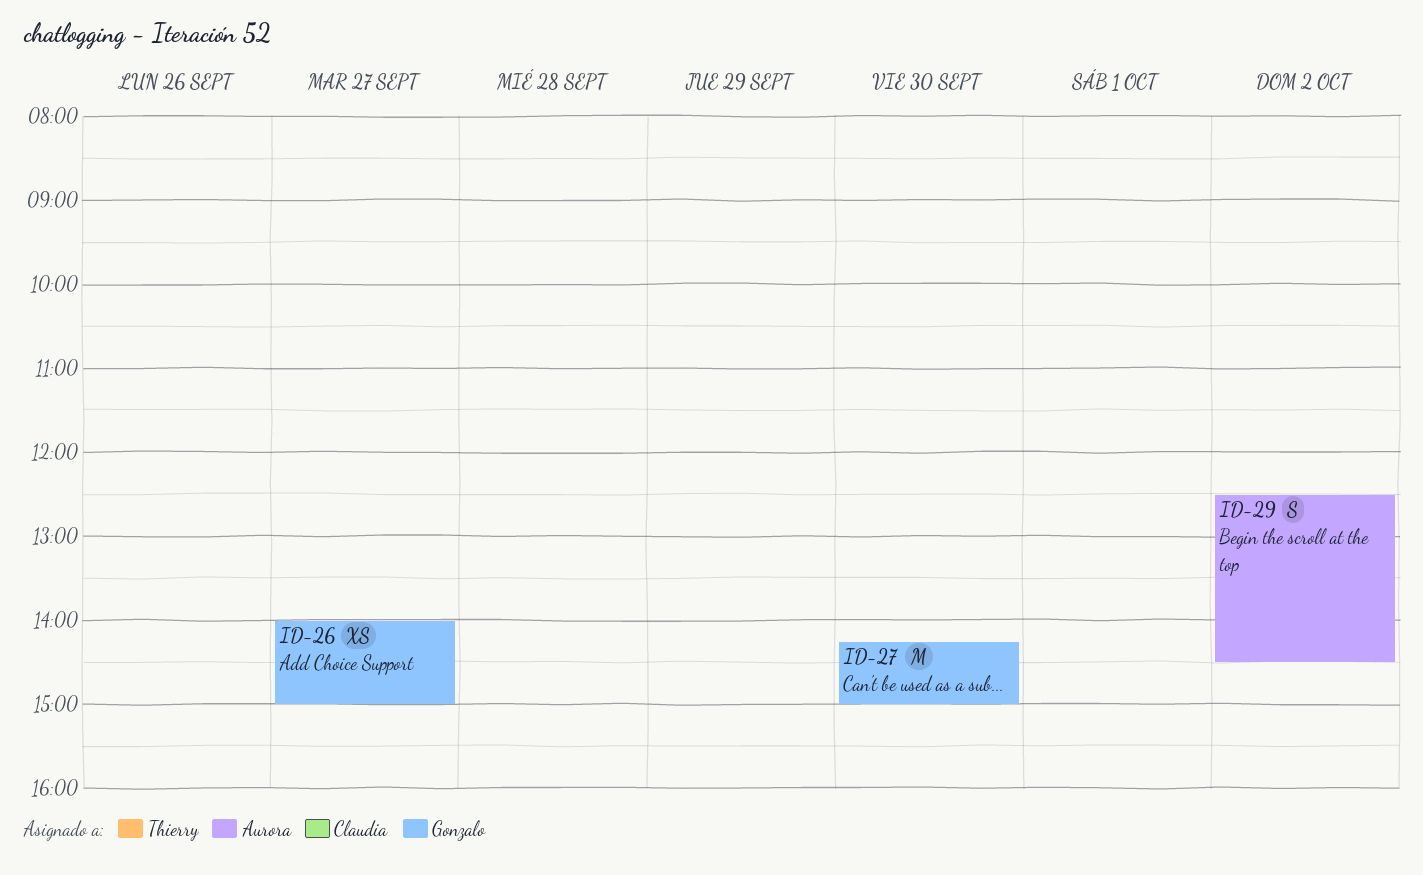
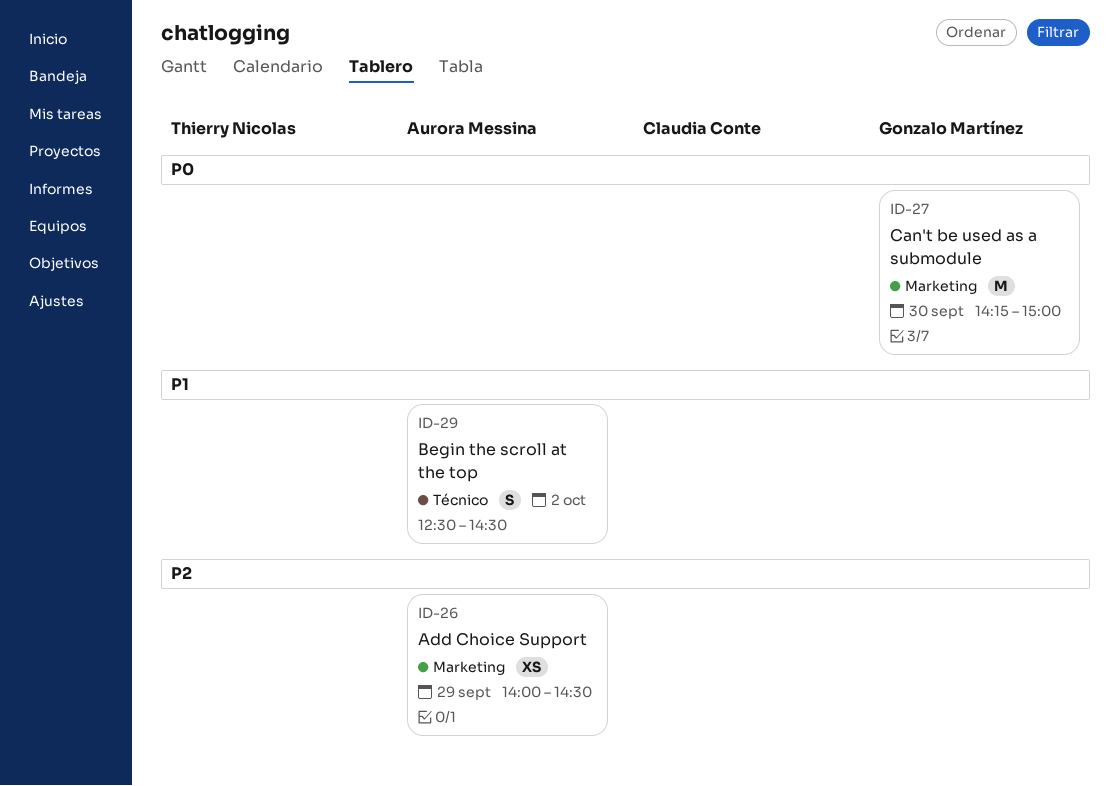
ID-26, owner: Gonzalo Martínez -> Aurora Messina
ID-26, day: Sep 27 -> Sep 29
ID-26, ends: 15:00 -> 14:30

